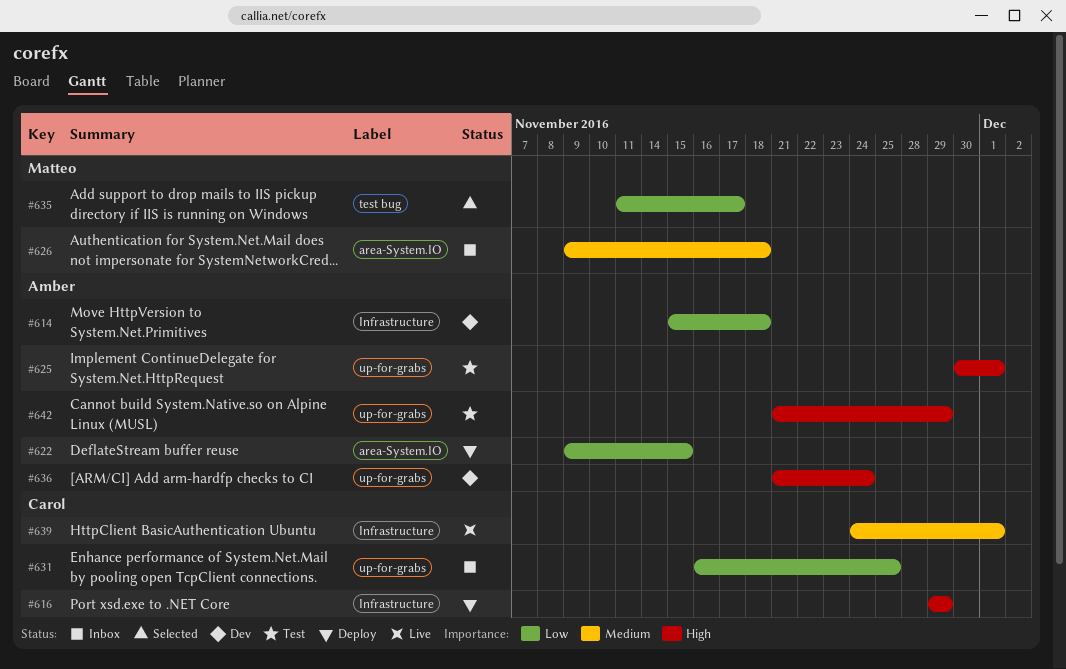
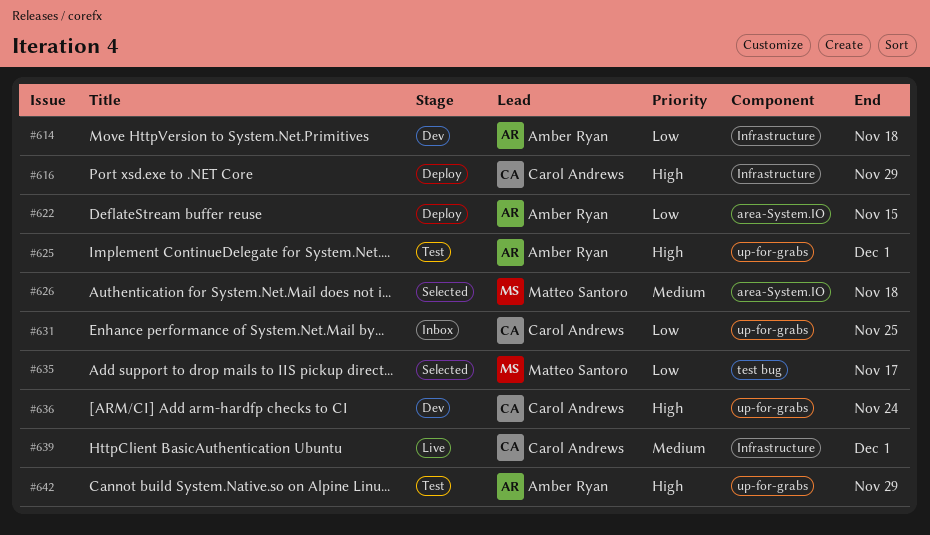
#626, status: Inbox -> Selected
#636, owner: Amber Ryan -> Carol Andrews

